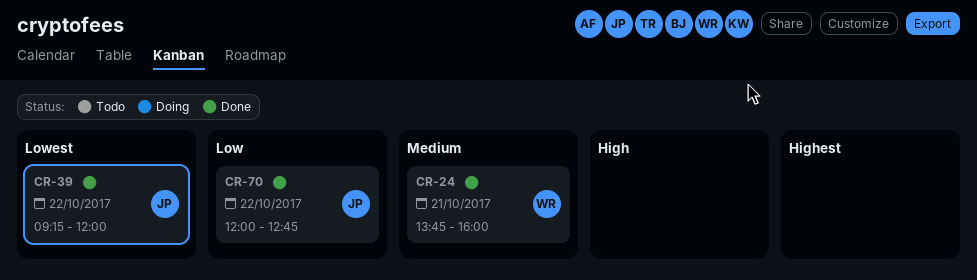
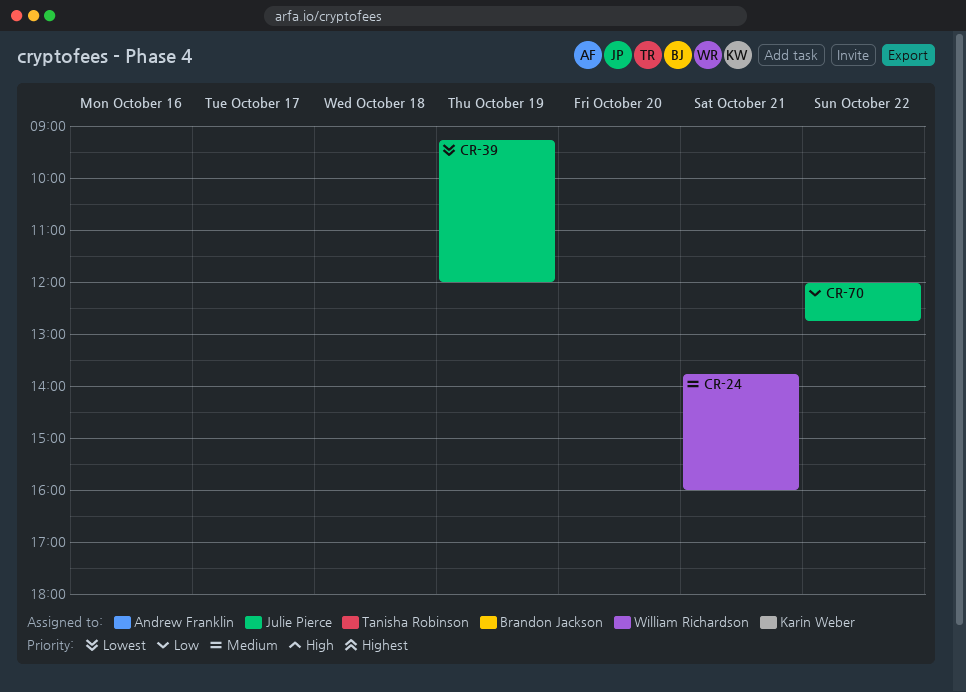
CR-39, day: Oct 22 -> Oct 19

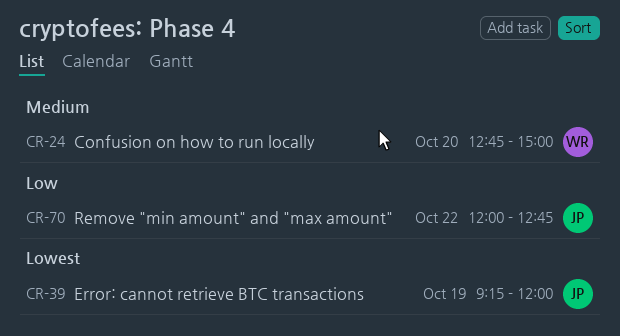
CR-24, day: Oct 21 -> Oct 20
CR-24, begins: 13:45 -> 12:45
CR-24, ends: 16:00 -> 15:00

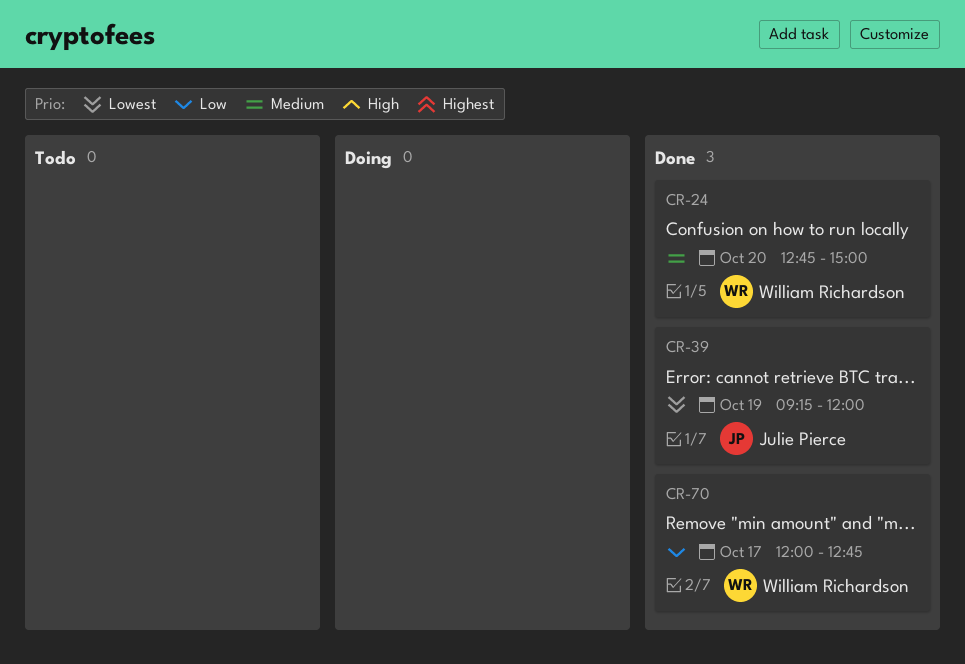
CR-70, owner: Julie Pierce -> William Richardson
CR-70, day: Oct 22 -> Oct 17

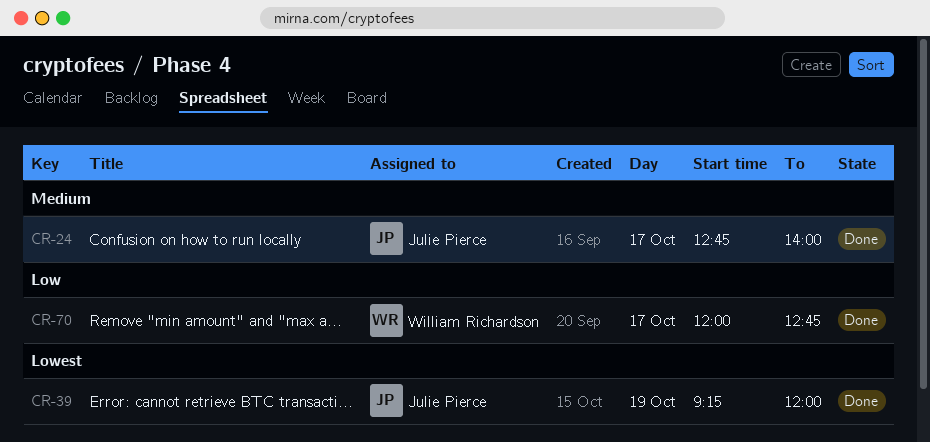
CR-24, owner: William Richardson -> Julie Pierce
CR-24, day: Oct 20 -> Oct 17
CR-24, ends: 15:00 -> 14:00

